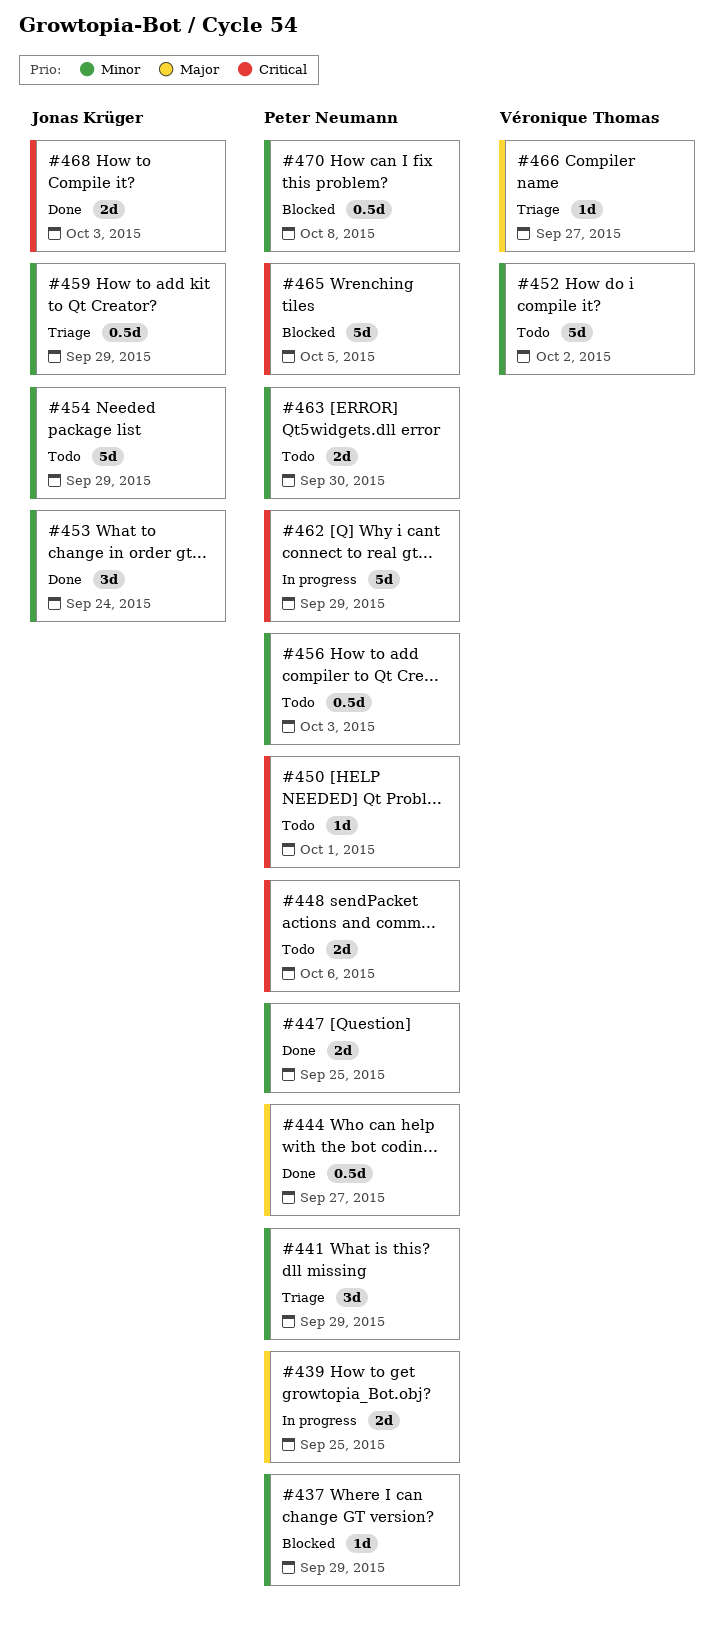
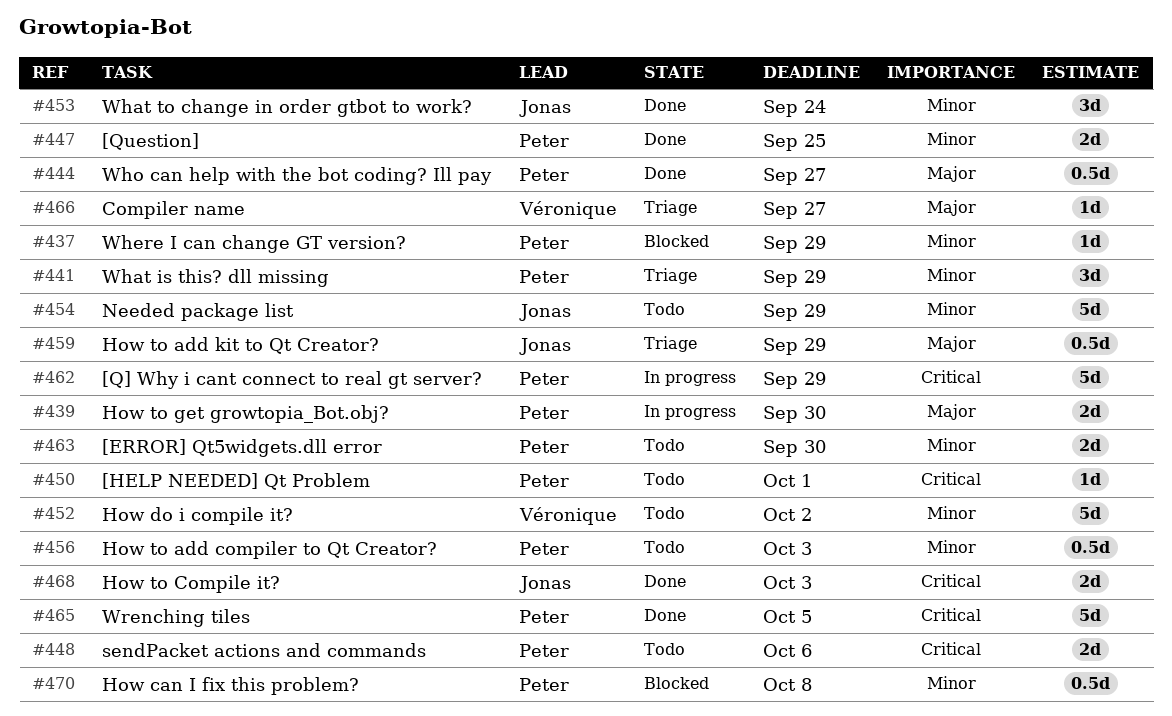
#439, due: Sep 25 -> Sep 30
#459, priority: Minor -> Major
#465, status: Blocked -> Done

